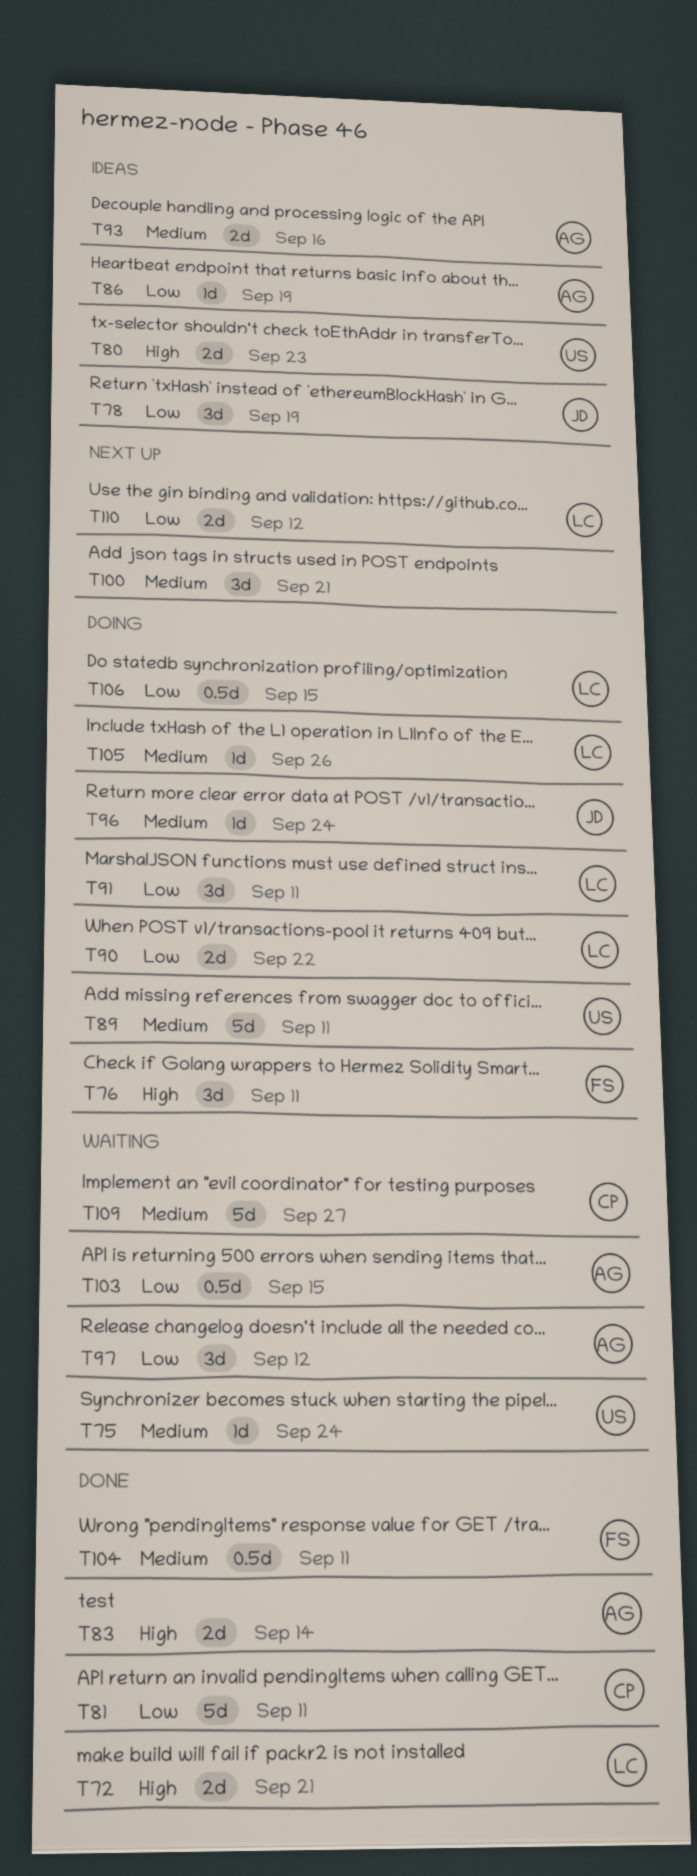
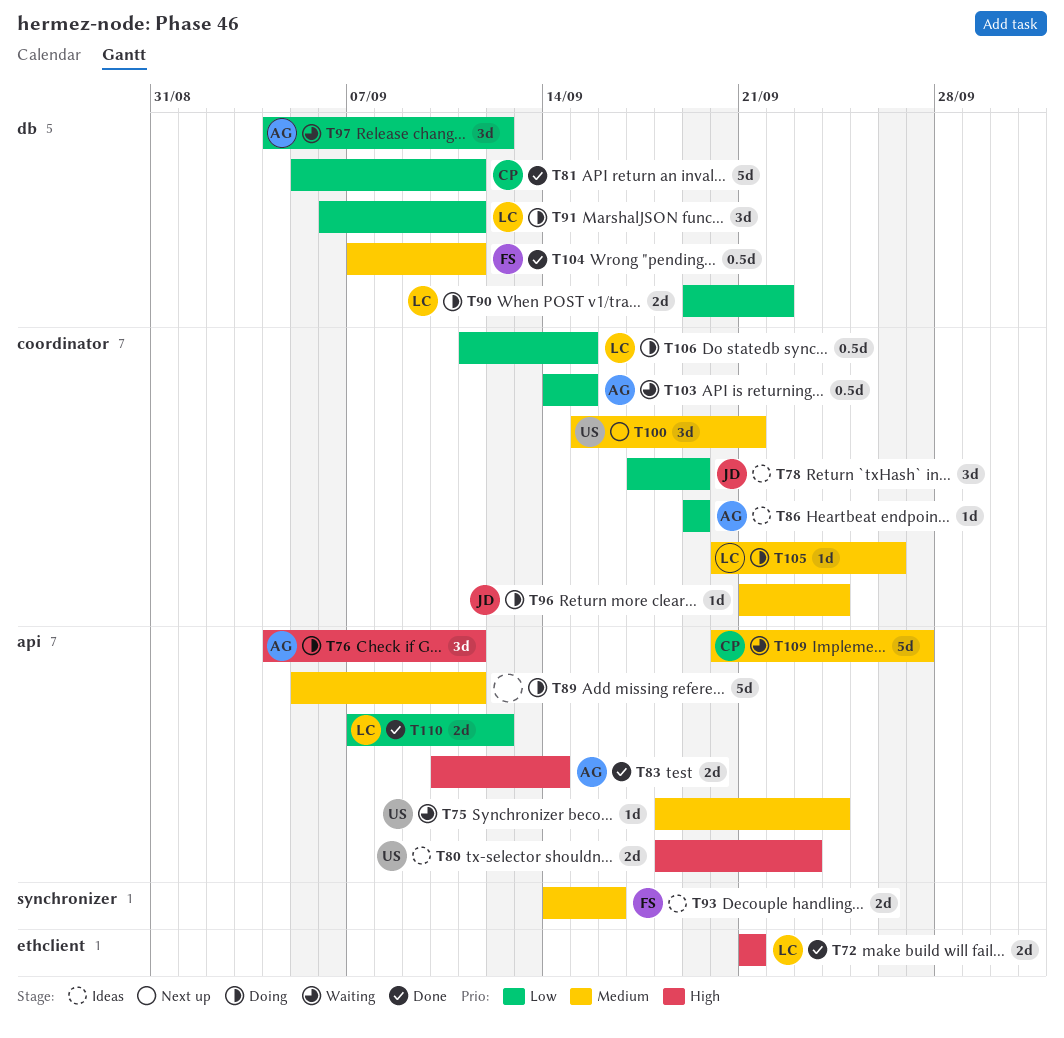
T76, owner: FS -> AG
T89, owner: US -> none
T93, owner: AG -> FS
T100, owner: none -> US
T110, status: Next up -> Done

